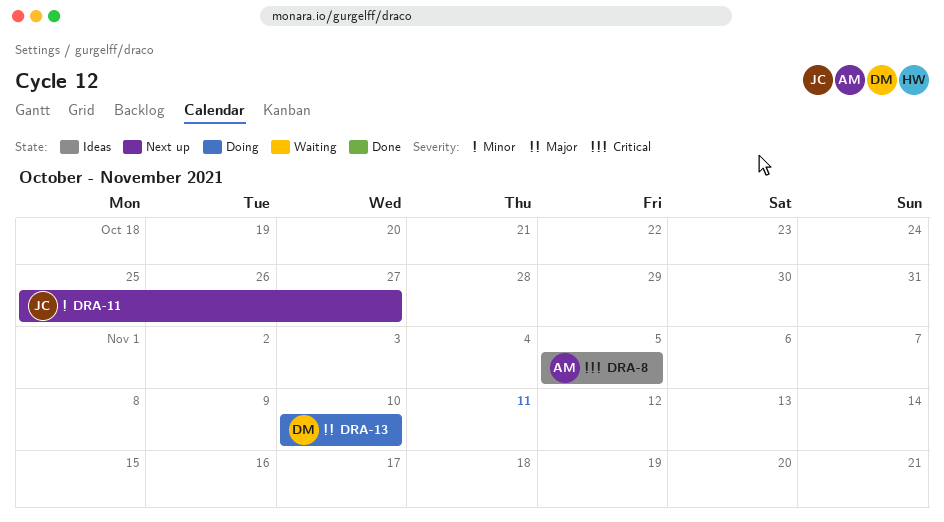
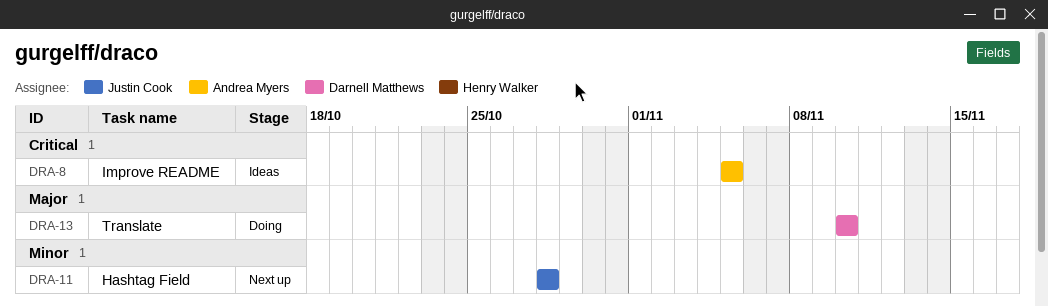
DRA-11, start: Oct 25 -> Oct 28
DRA-11, due: Oct 27 -> Oct 28

